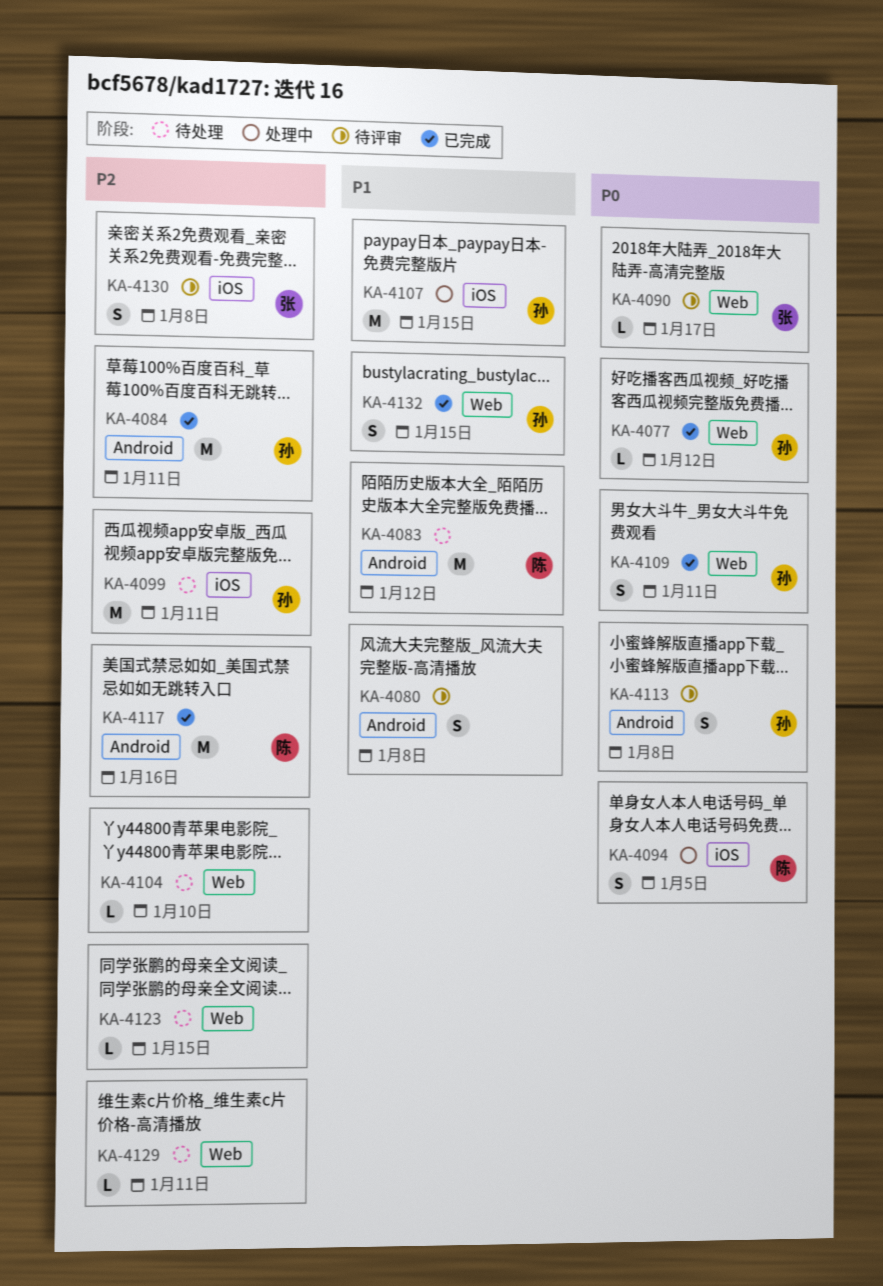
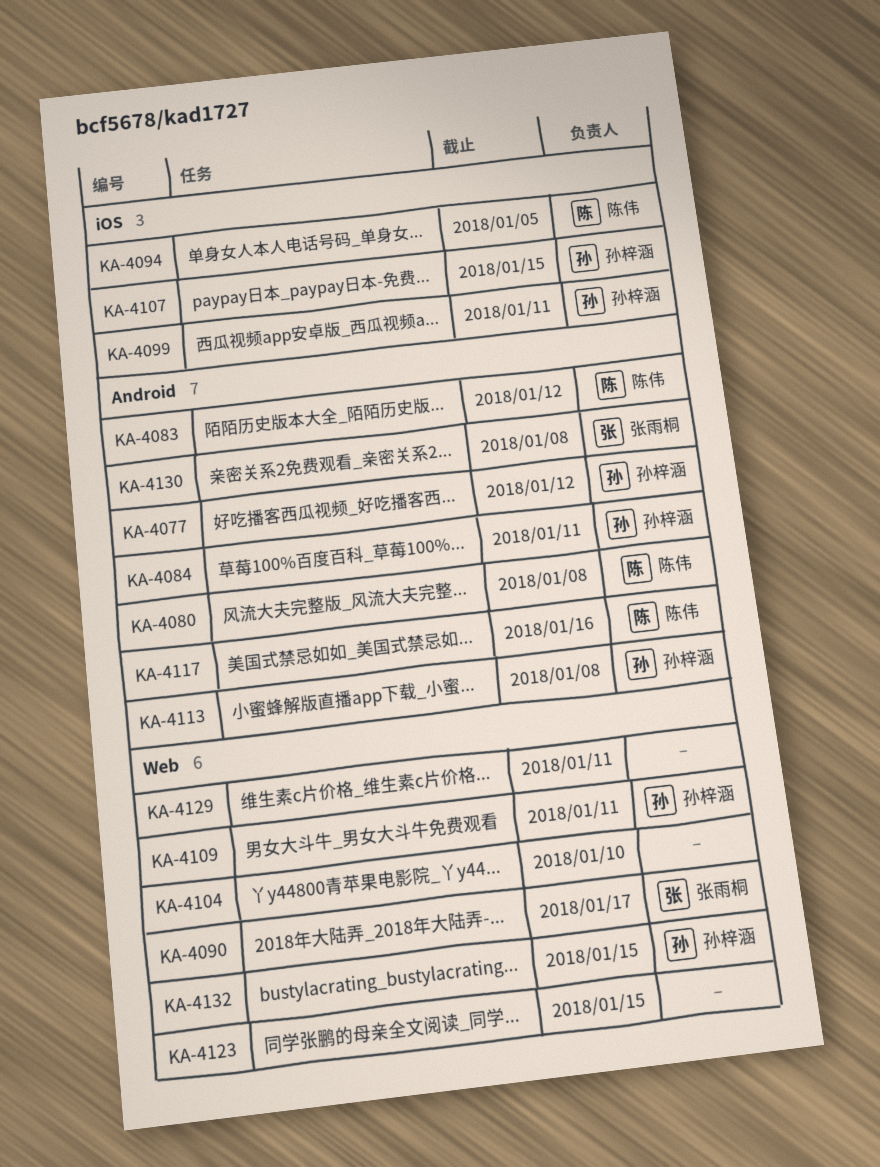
KA-4077, label: Web -> Android
KA-4080, owner: none -> 陈伟
KA-4130, label: iOS -> Android

